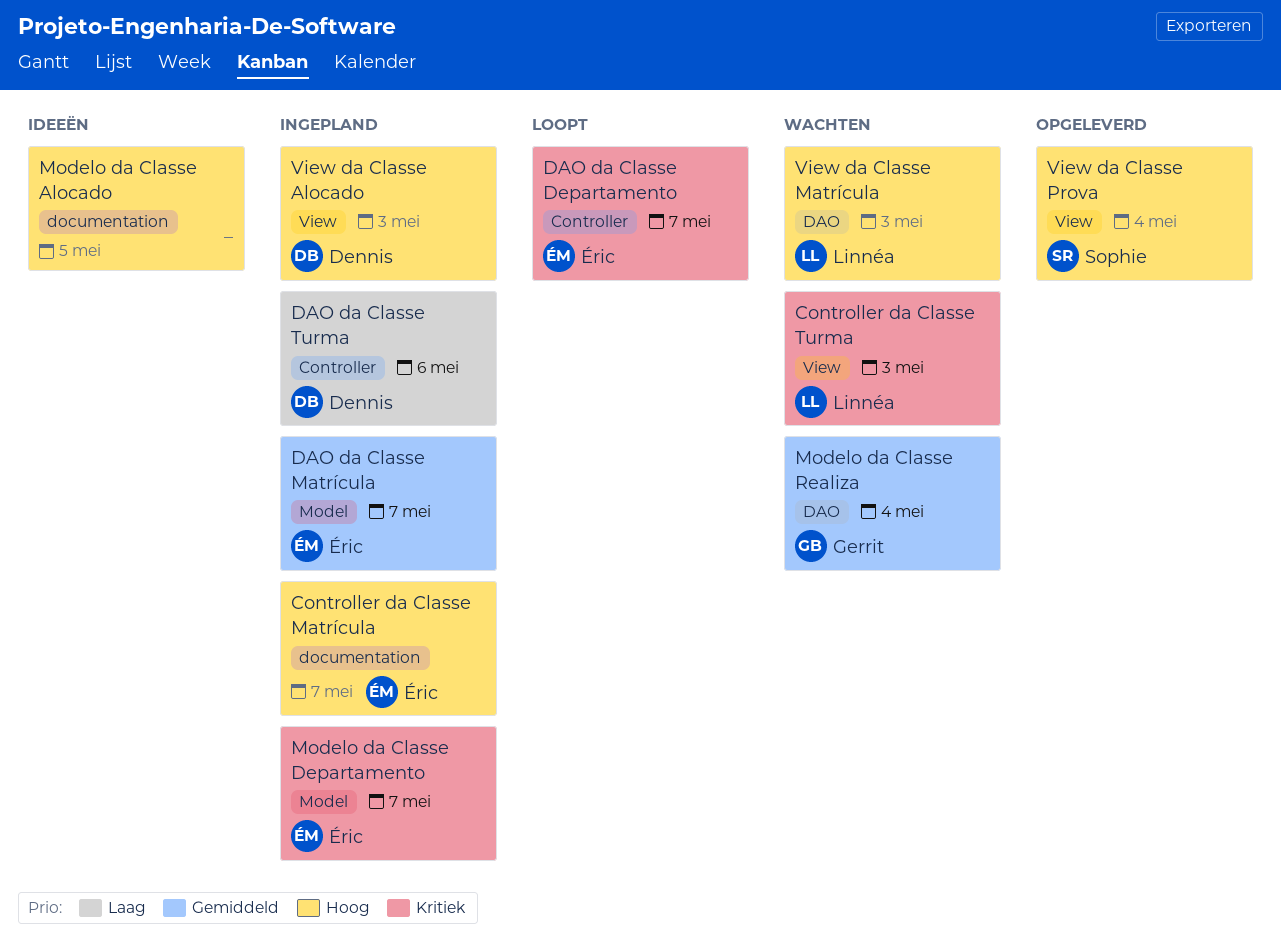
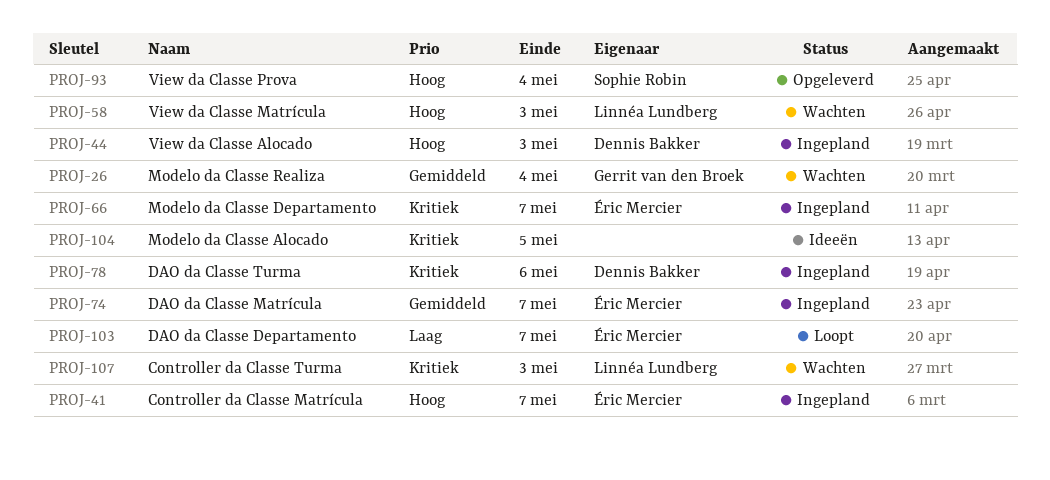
DAO da Classe Departamento, priority: Kritiek -> Laag
DAO da Classe Turma, priority: Laag -> Kritiek
Modelo da Classe Alocado, priority: Hoog -> Kritiek

